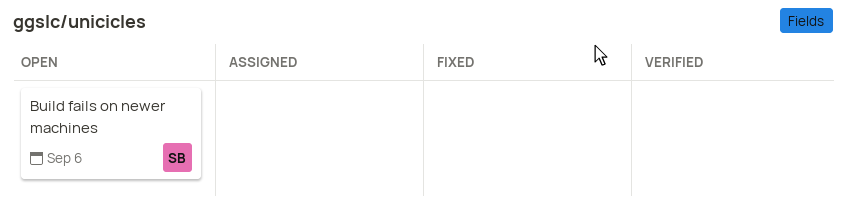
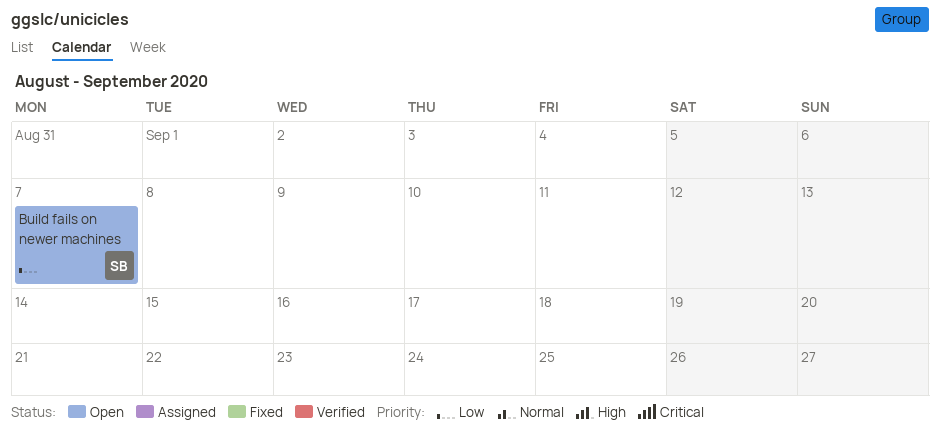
Build fails on newer machines, due: Sep 6 -> Sep 7

